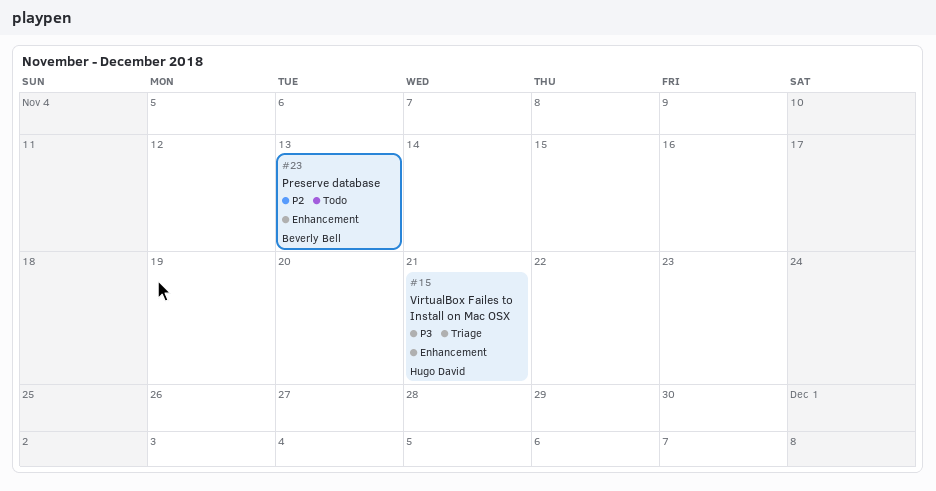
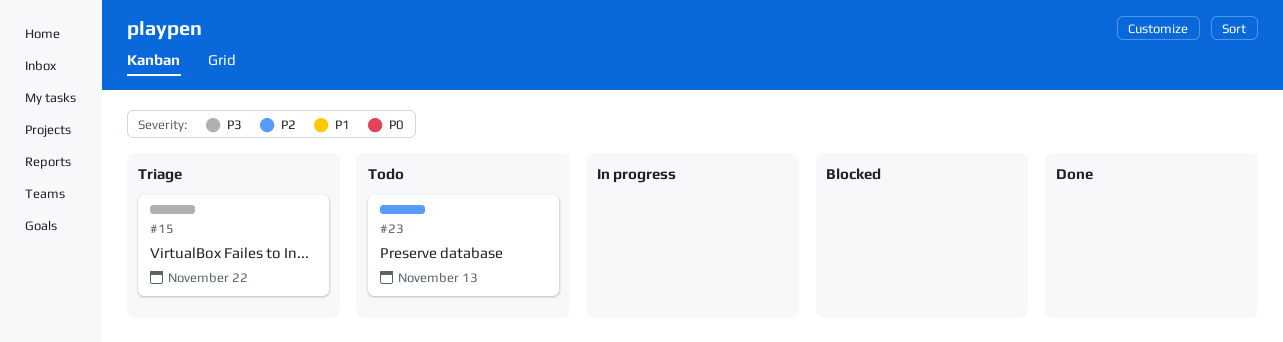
#15, due: Nov 21 -> Nov 22

